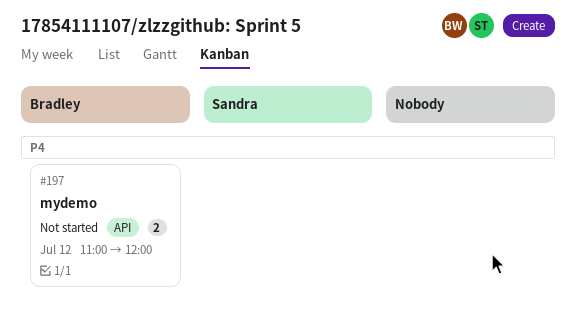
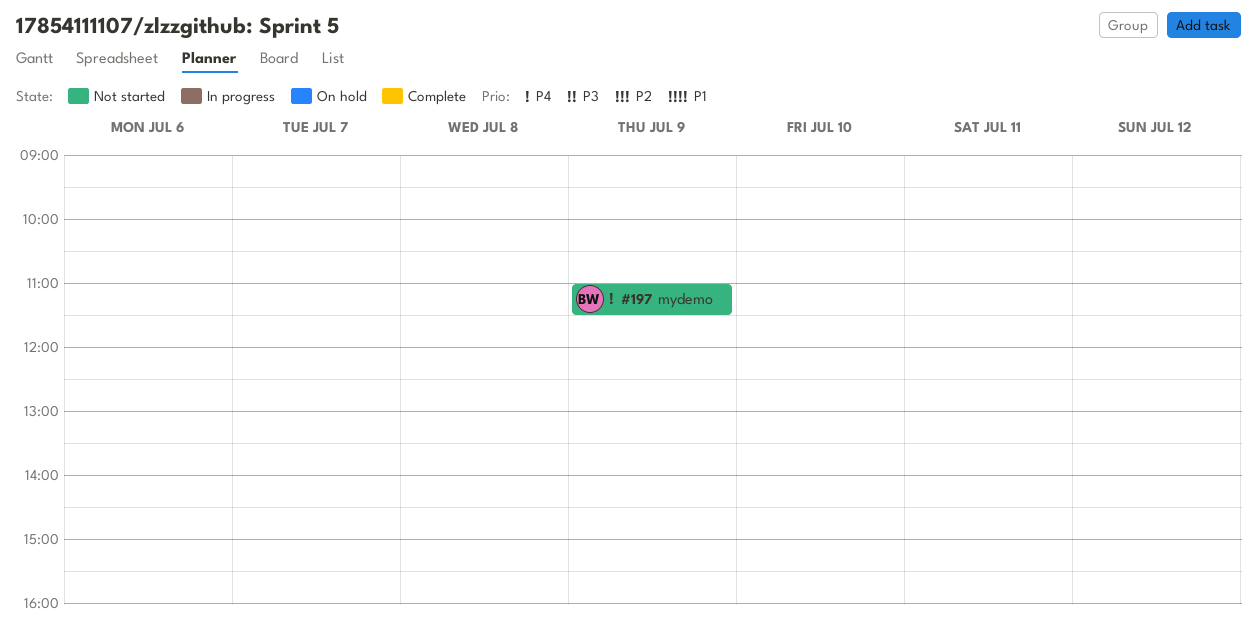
#197, day: Jul 12 -> Jul 9
#197, ends: 12:00 -> 11:30

